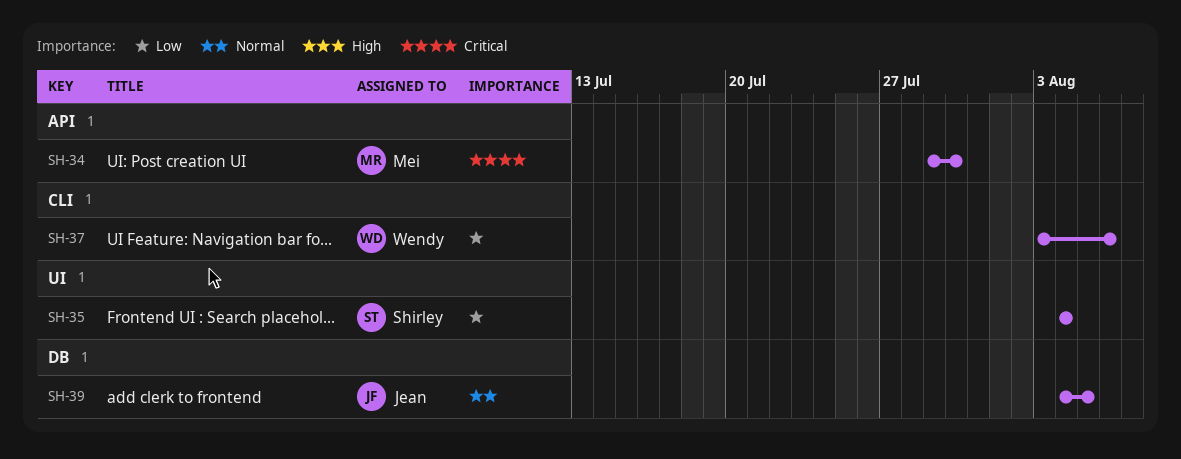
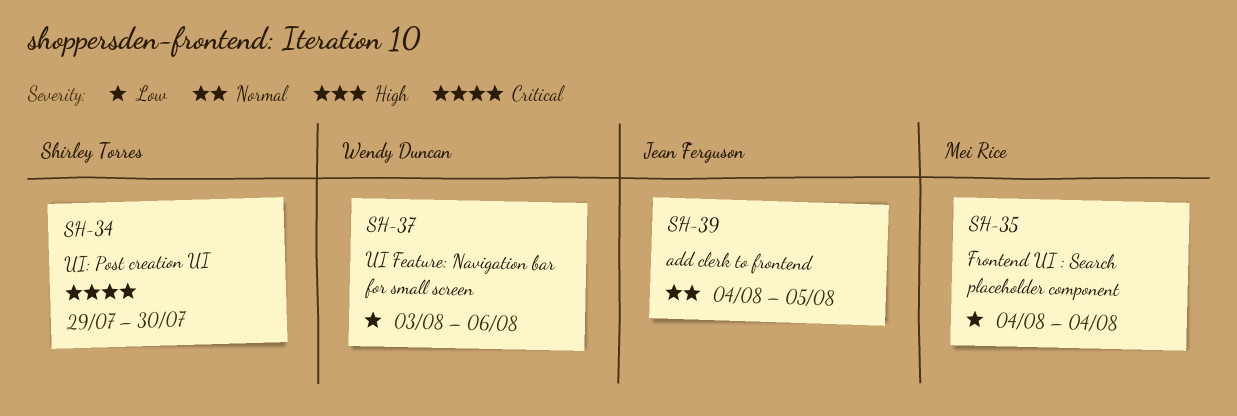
SH-34, owner: Mei Rice -> Shirley Torres
SH-35, owner: Shirley Torres -> Mei Rice

